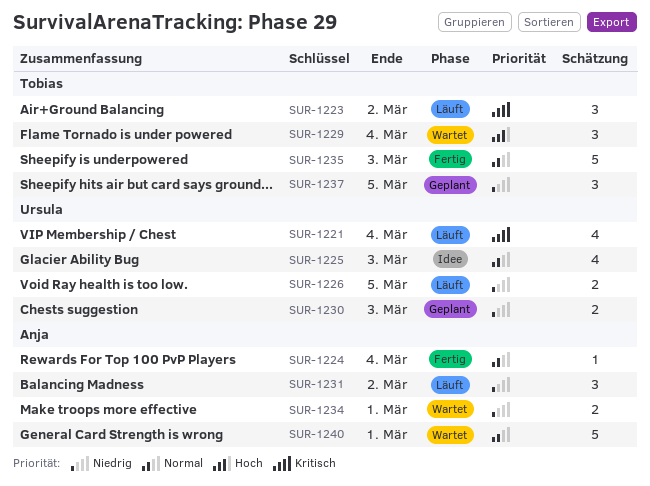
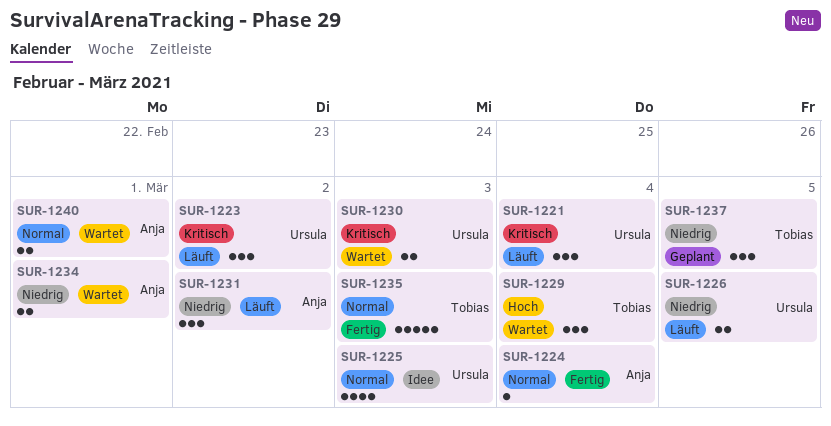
SUR-1221, estimate: 4 -> 3
SUR-1223, owner: Tobias -> Ursula
SUR-1230, status: Geplant -> Wartet
SUR-1230, priority: Niedrig -> Kritisch
SUR-1240, estimate: 5 -> 2

